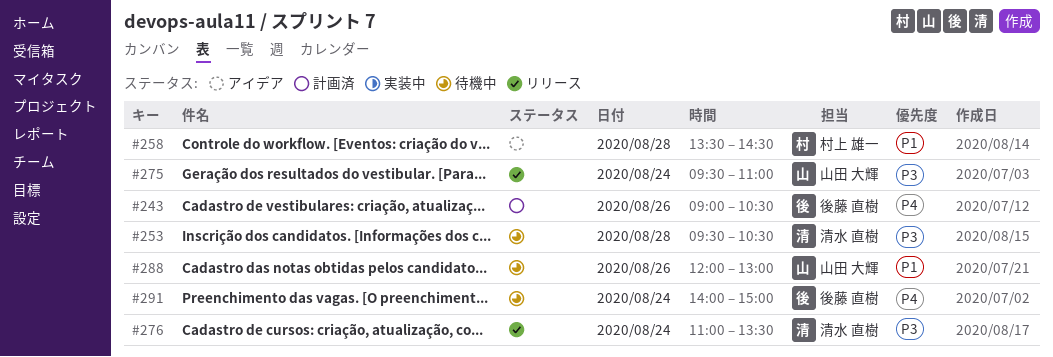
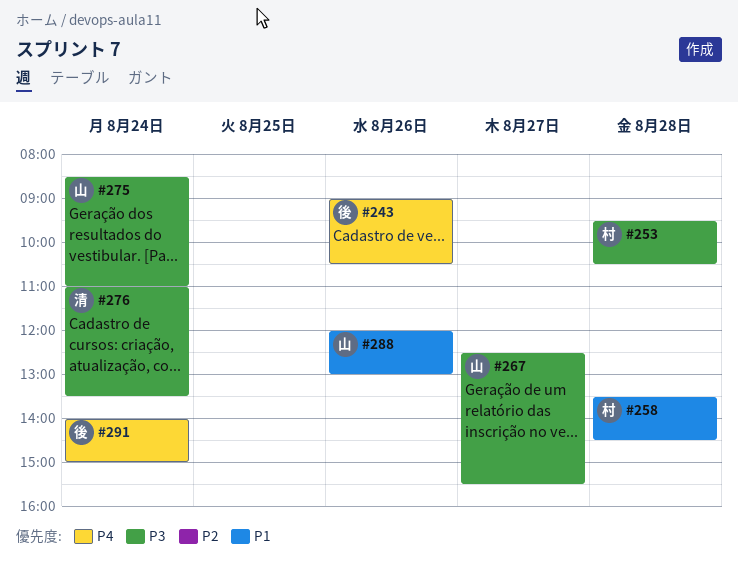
#253, owner: 清水 直樹 -> 村上 雄一
#267: none -> present
#275, begins: 09:30 -> 08:30

